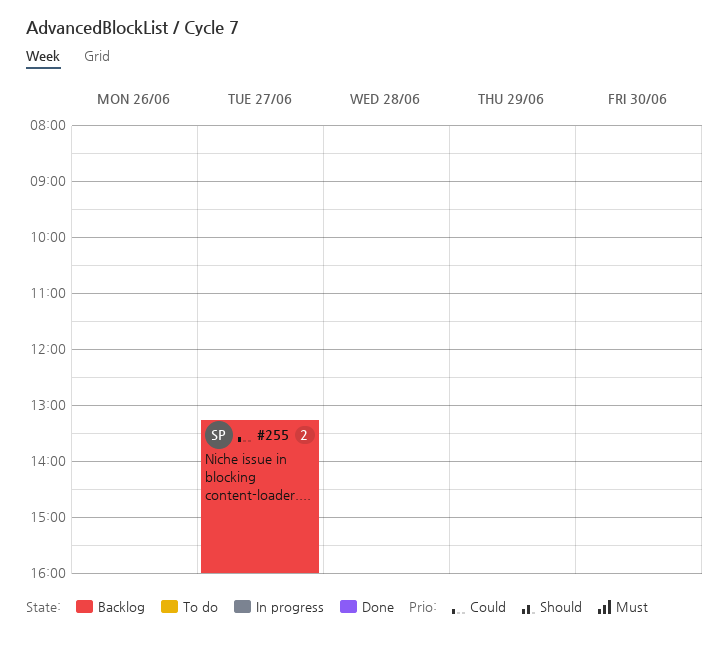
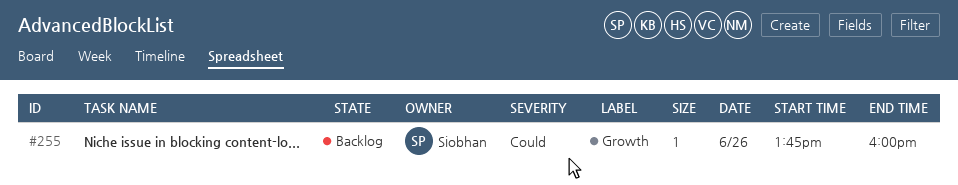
#255, estimate: 2 -> 1
#255, day: Jun 27 -> Jun 26
#255, begins: 13:15 -> 13:45

